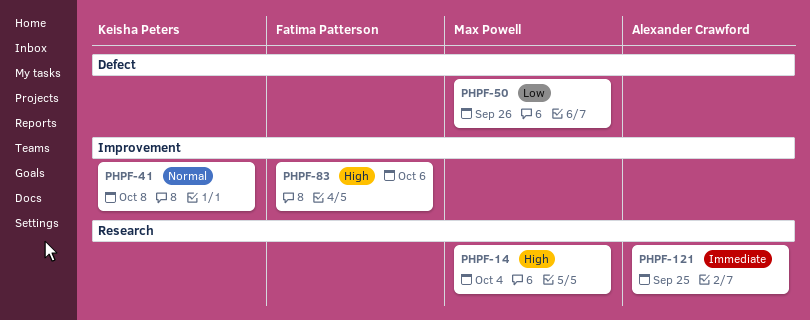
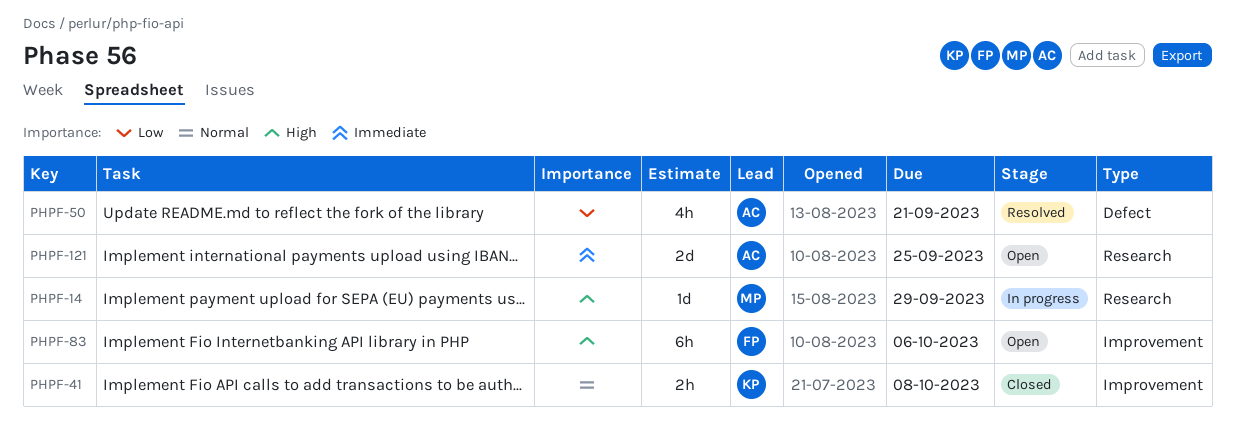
PHPF-14, due: Oct 4 -> Sep 29
PHPF-50, owner: Max Powell -> Alexander Crawford
PHPF-50, due: Sep 26 -> Sep 21

